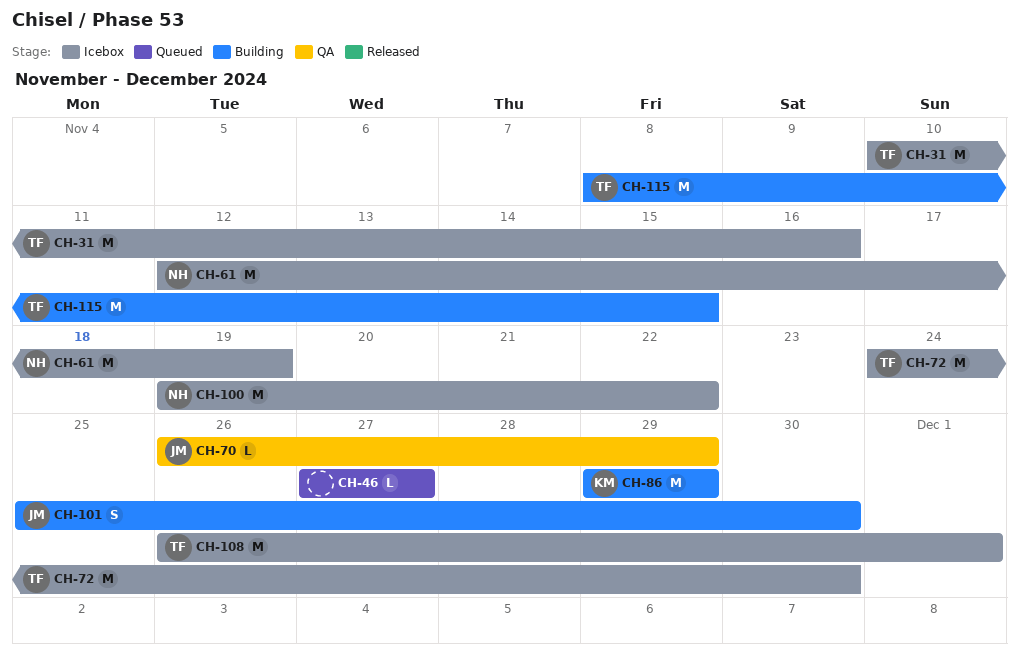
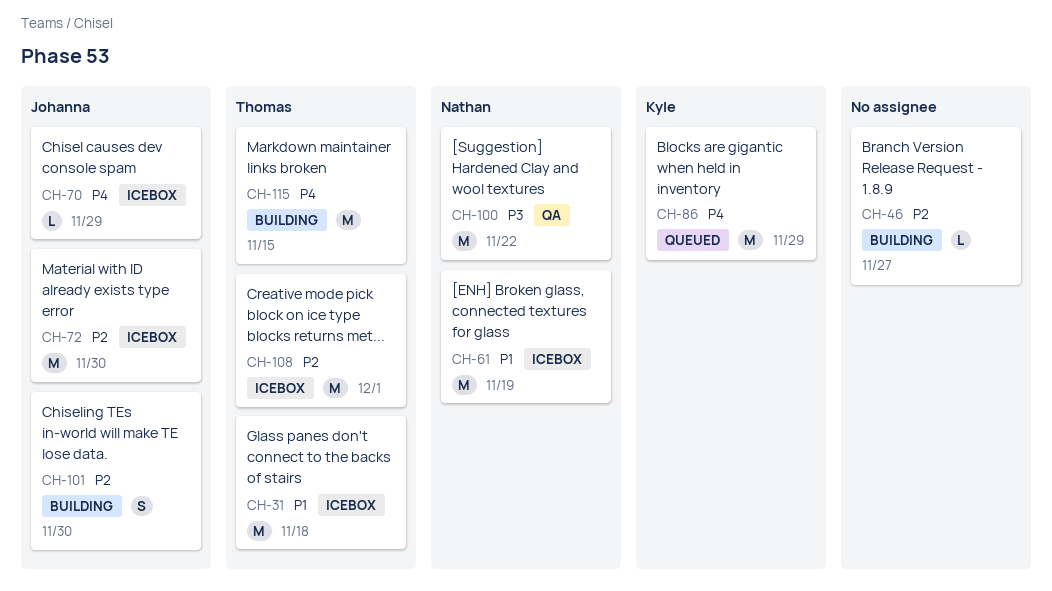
CH-31, due: Nov 16 -> Nov 18
CH-46, status: Queued -> Building
CH-70, status: QA -> Icebox
CH-72, owner: Thomas -> Johanna
CH-86, status: Building -> Queued
CH-100, status: Icebox -> QA

